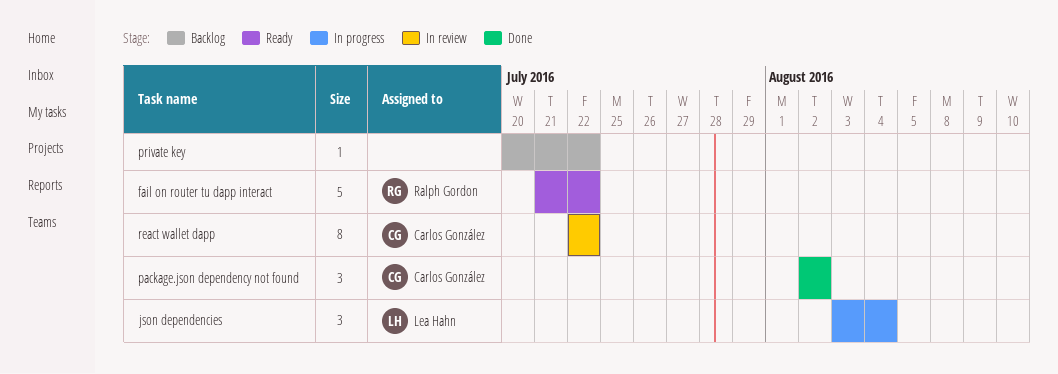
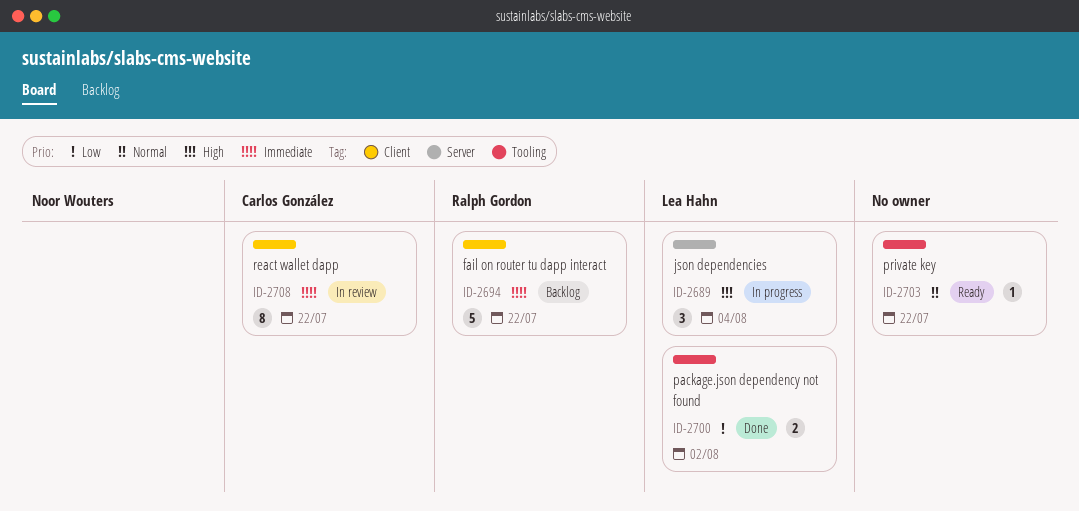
fail on router tu dapp interact, status: Ready -> Backlog
package.json dependency not found, owner: Carlos González -> Lea Hahn
package.json dependency not found, estimate: 3 -> 2
private key, status: Backlog -> Ready

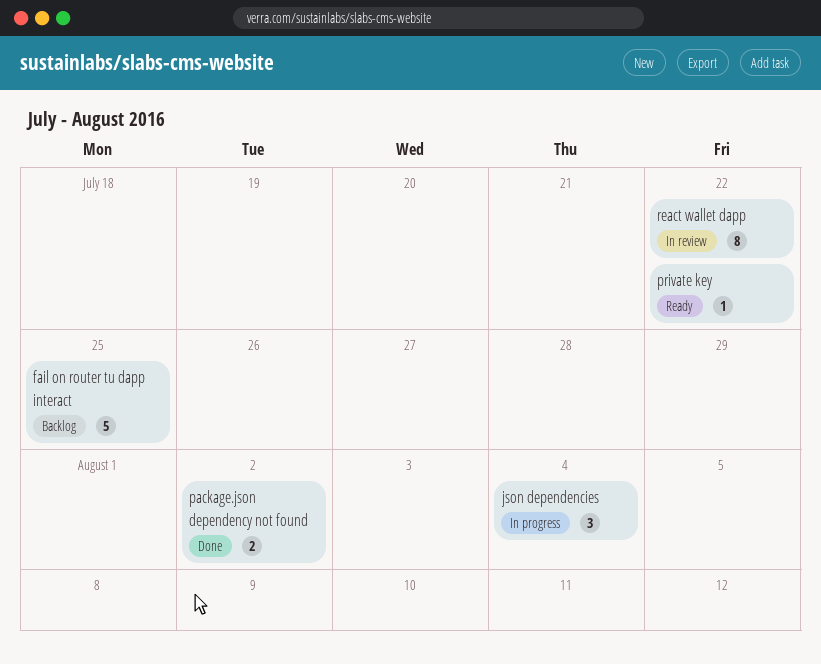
fail on router tu dapp interact, due: Jul 22 -> Jul 25

